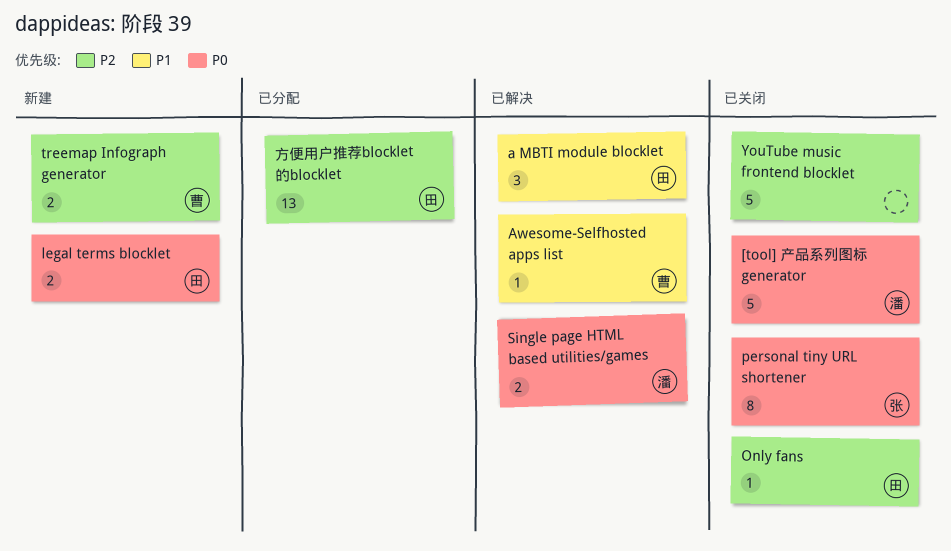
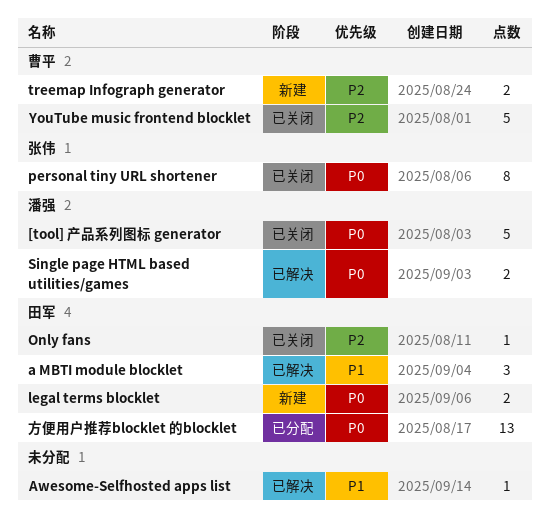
Awesome-Selfhosted apps list, owner: 曹平 -> none
YouTube music frontend blocklet, owner: none -> 曹平
方便用户推荐blocklet 的blocklet, priority: P2 -> P0

